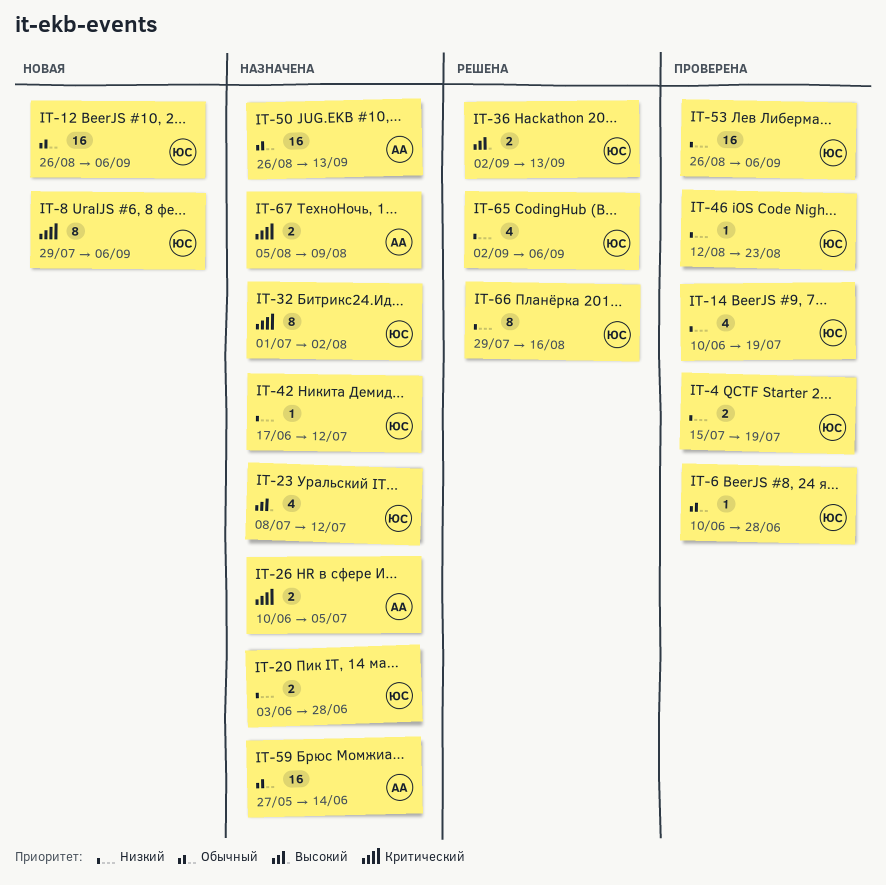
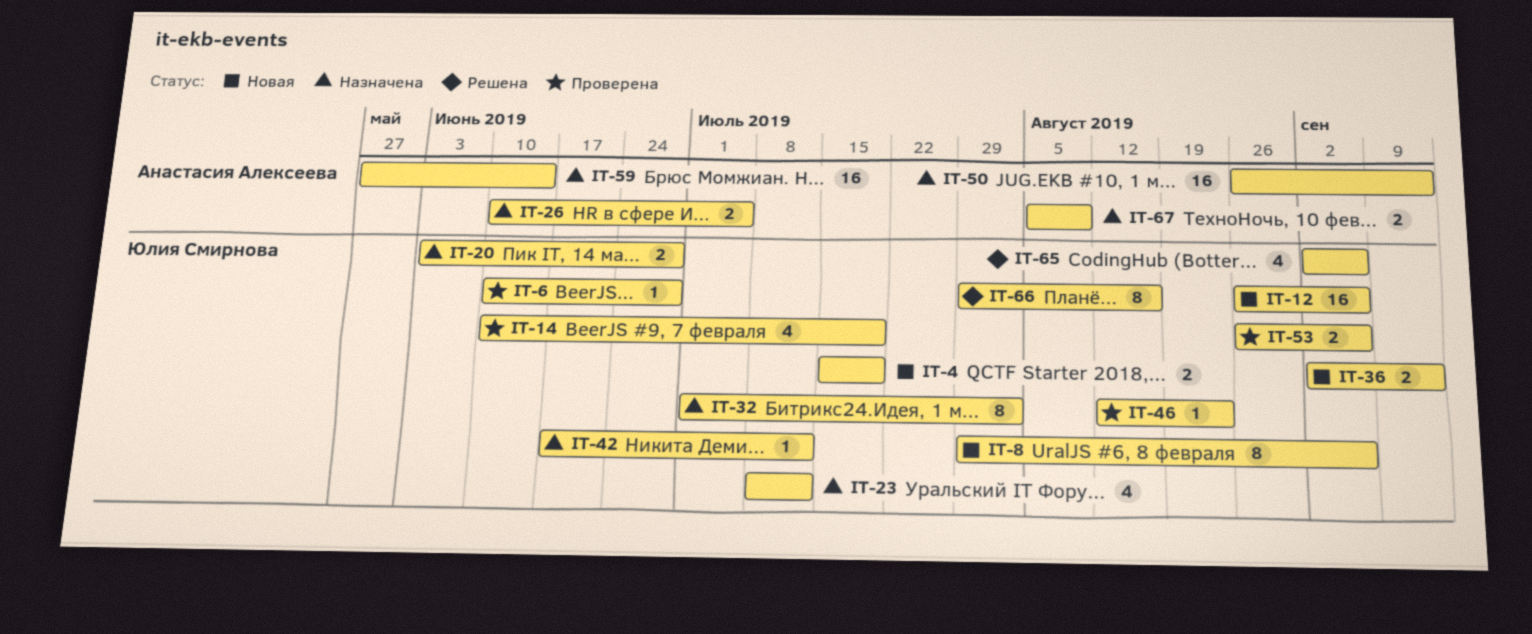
IT-4, status: Проверена -> Новая
IT-36, status: Решена -> Новая
IT-53, estimate: 16 -> 2

